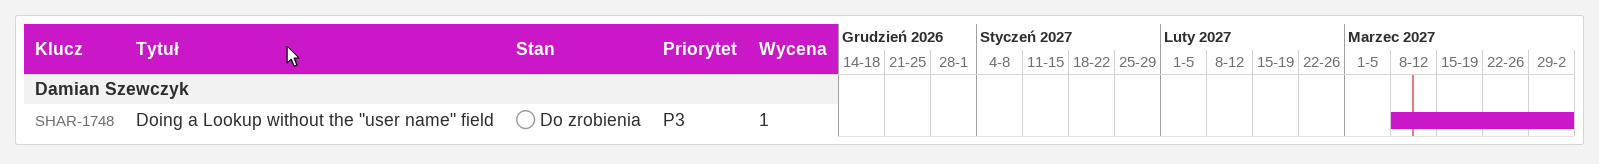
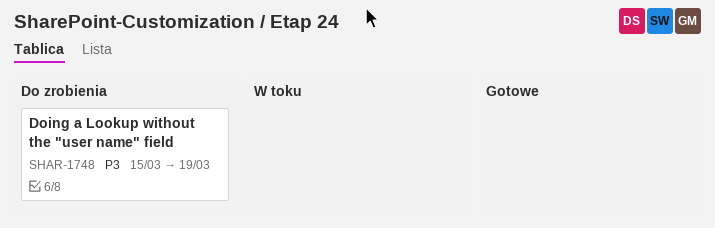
SHAR-1748, start: Mar 8 -> Mar 15
SHAR-1748, due: Apr 2 -> Mar 19

